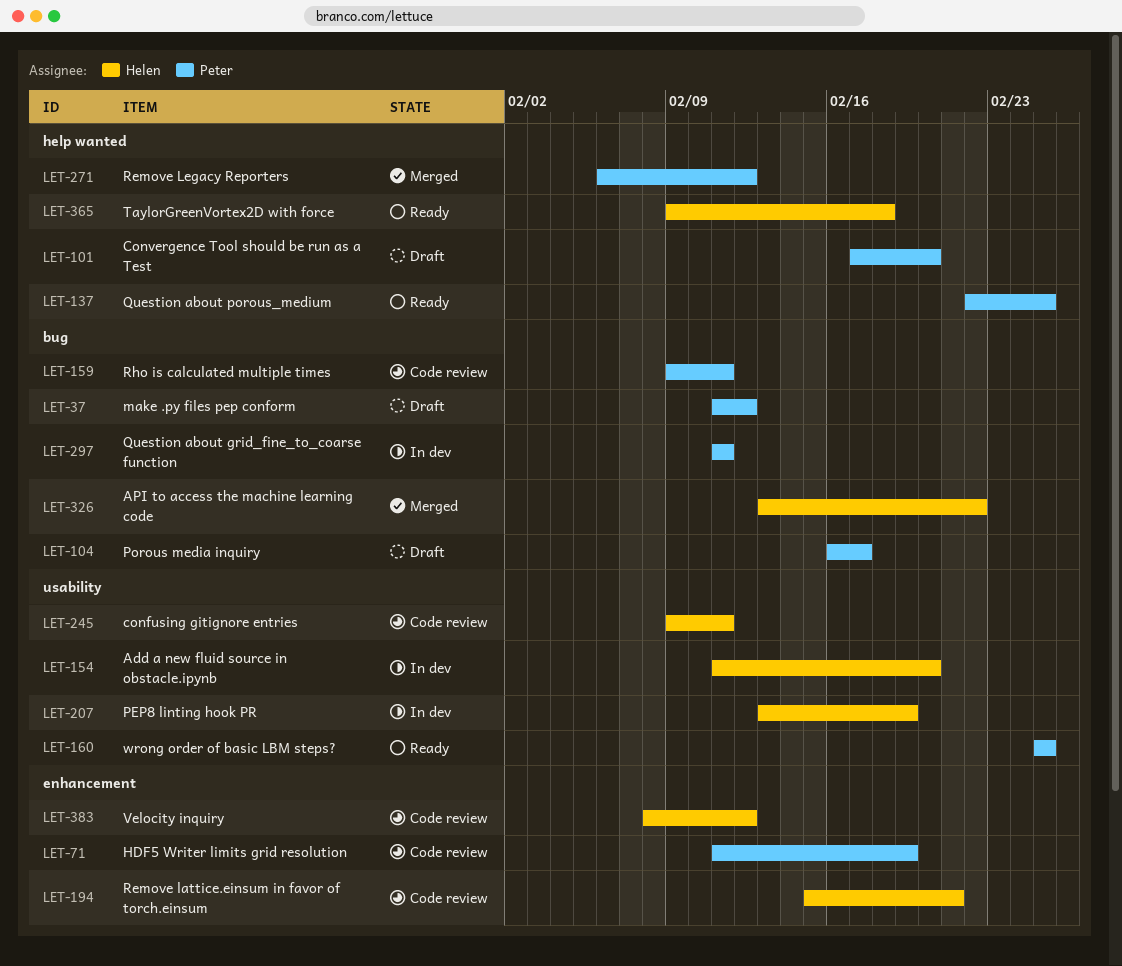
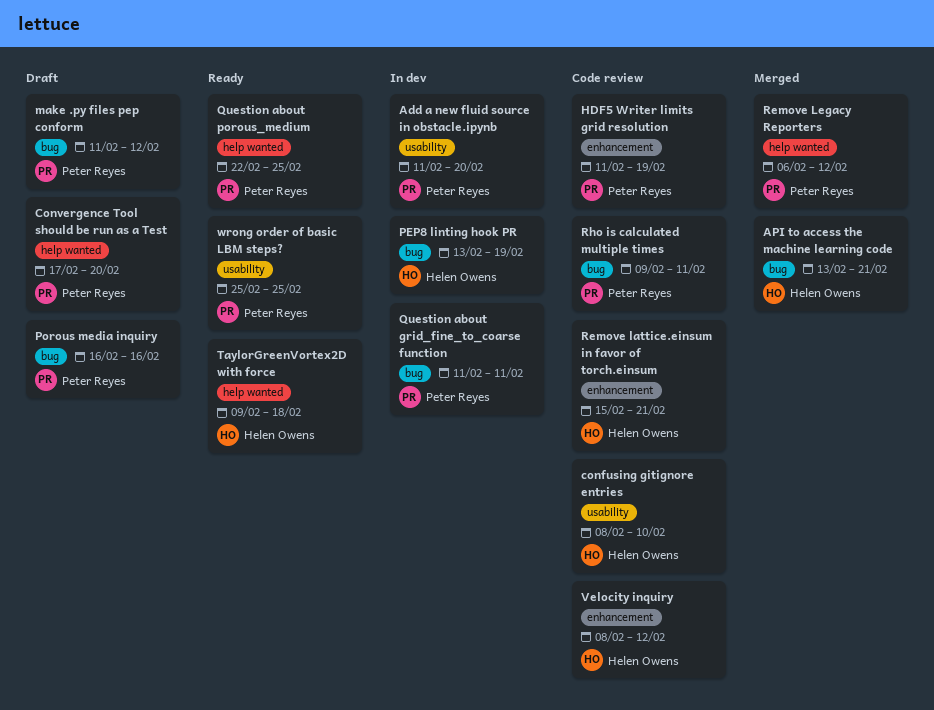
Add a new fluid source in obstacle.ipynb, owner: Helen Owens -> Peter Reyes
API to access the machine learning code, due: Feb 22 -> Feb 21
confusing gitignore entries, start: Feb 9 -> Feb 8
confusing gitignore entries, due: Feb 11 -> Feb 10
PEP8 linting hook PR, label: usability -> bug
Porous media inquiry, due: Feb 17 -> Feb 16

